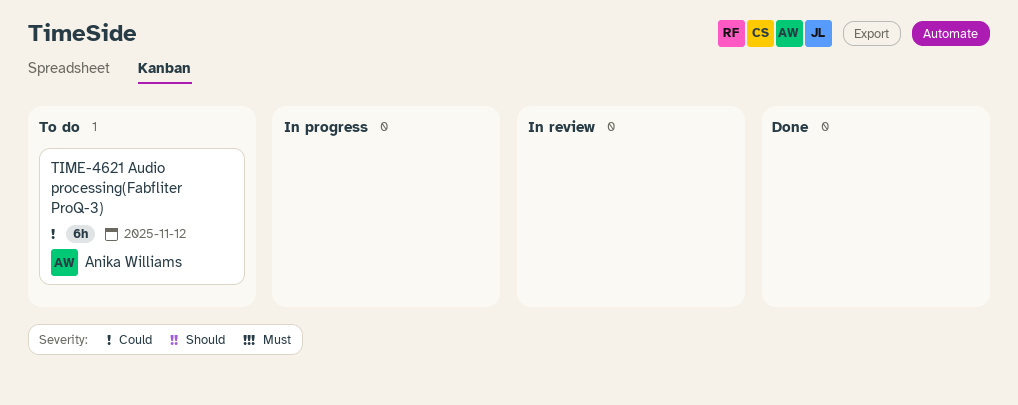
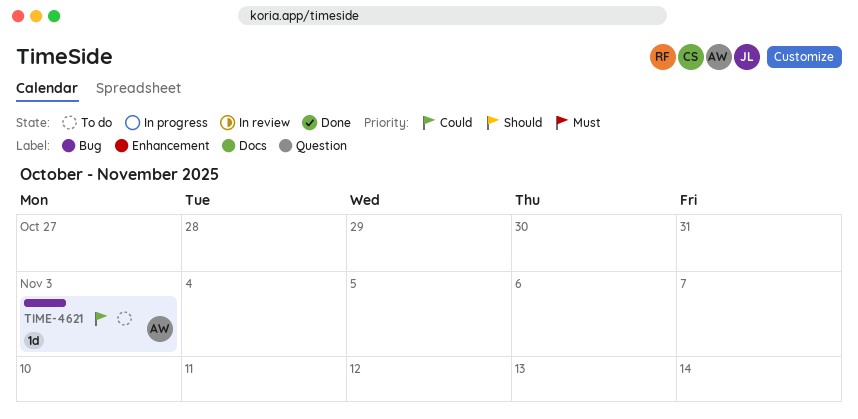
TIME-4621, estimate: 6h -> 1d
TIME-4621, due: Nov 12 -> Nov 3

